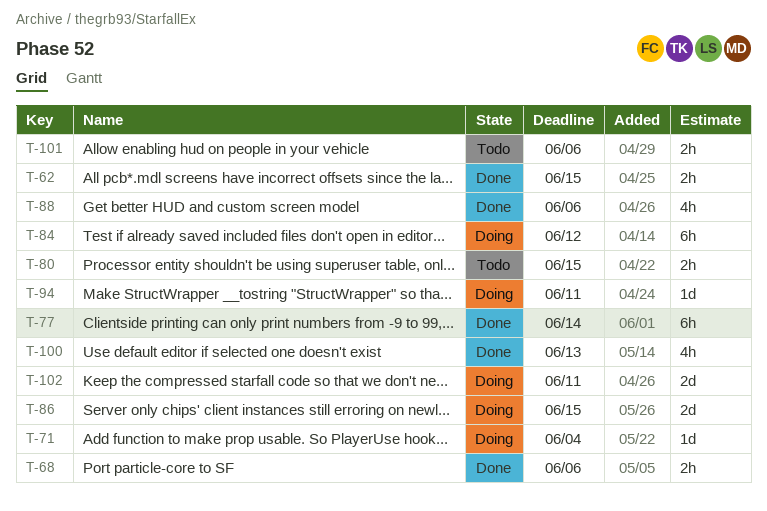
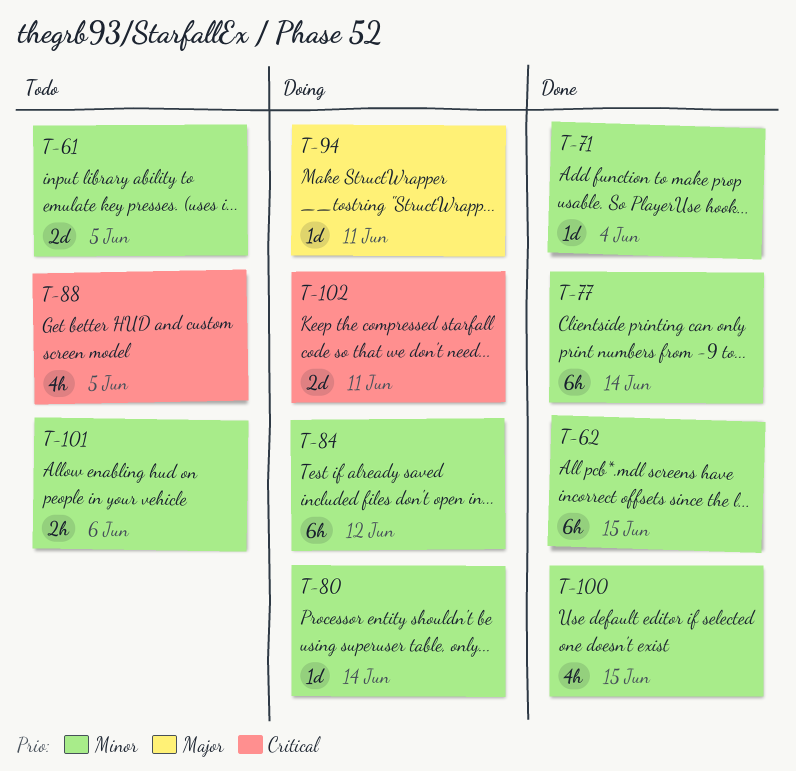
T-61: none -> present
T-62, estimate: 2h -> 6h
T-68: present -> none
T-71, status: Doing -> Done
T-80, status: Todo -> Doing
T-80, estimate: 2h -> 1d
T-80, due: Jun 15 -> Jun 14
T-86: present -> none
T-88, status: Done -> Todo
T-88, due: Jun 6 -> Jun 5
T-100, due: Jun 13 -> Jun 15

